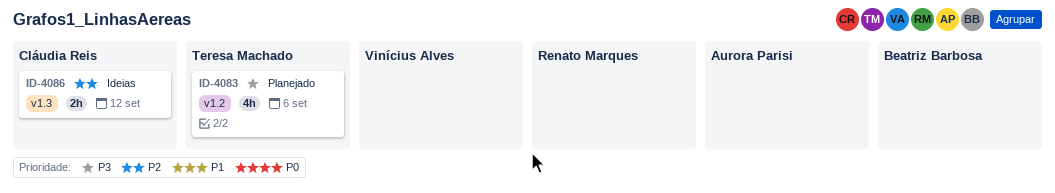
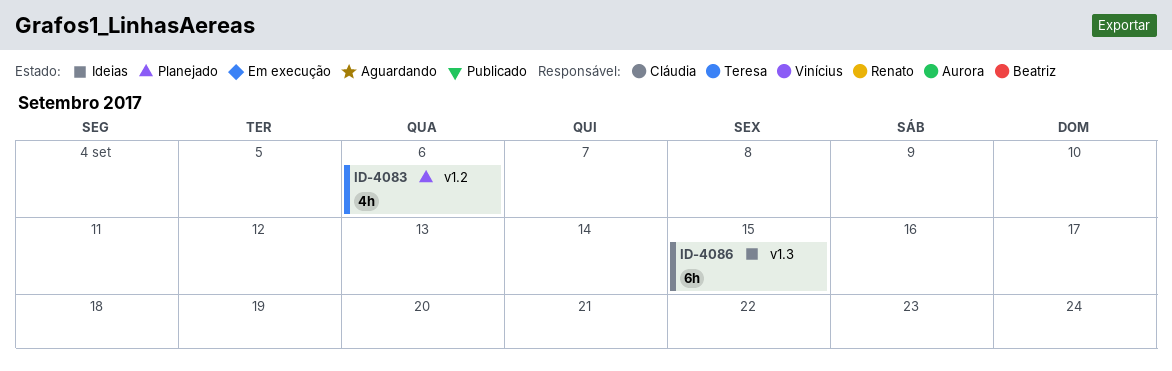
ID-4086, estimate: 2h -> 6h
ID-4086, due: Sep 12 -> Sep 15

